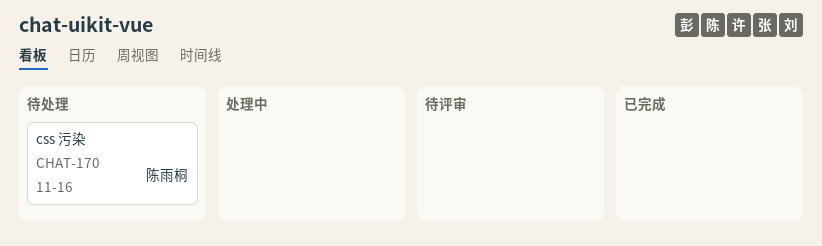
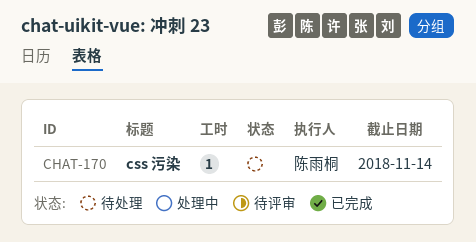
CHAT-170, due: Nov 16 -> Nov 14

